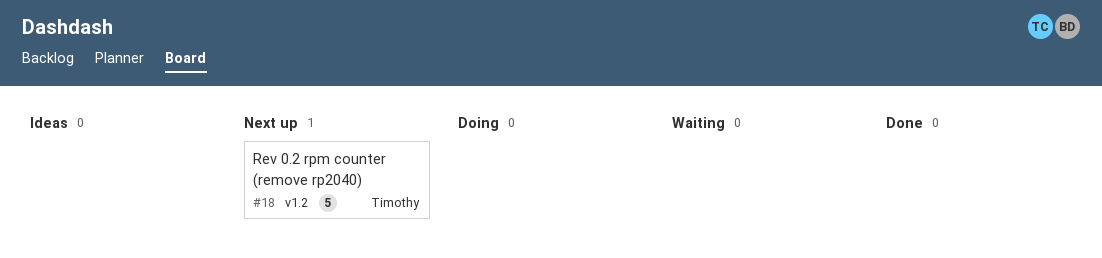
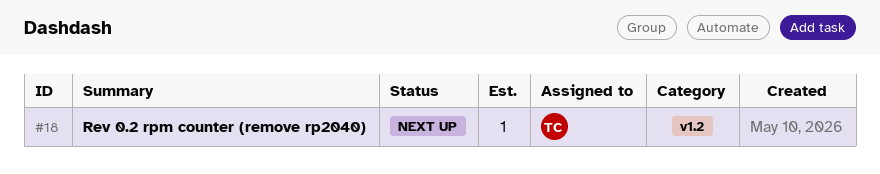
#18, estimate: 5 -> 1

